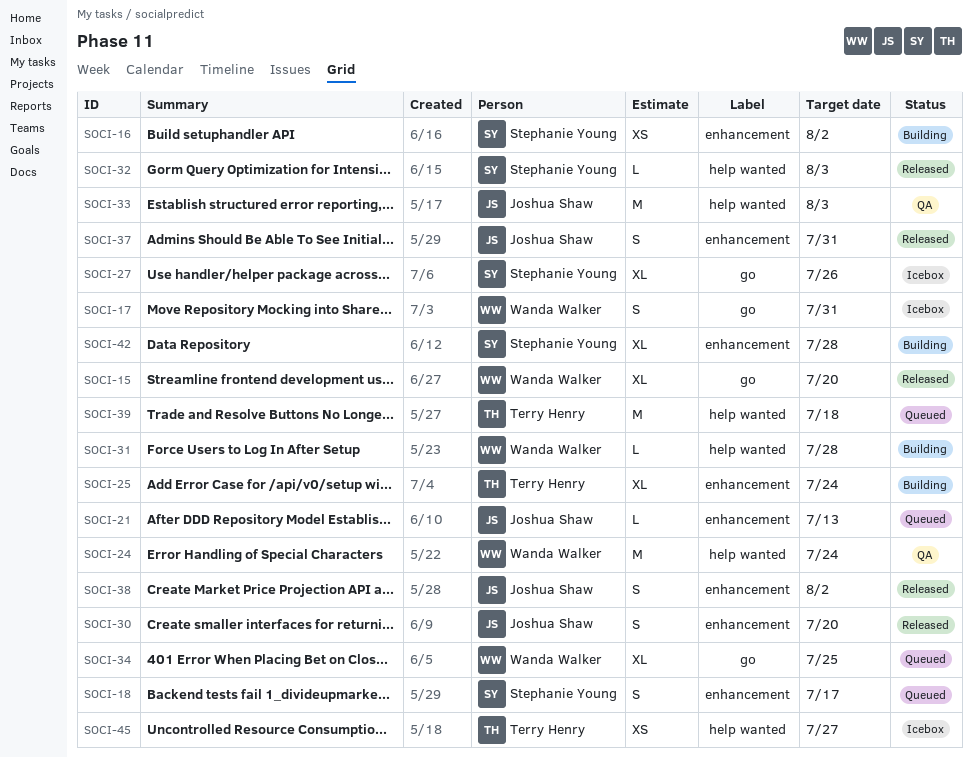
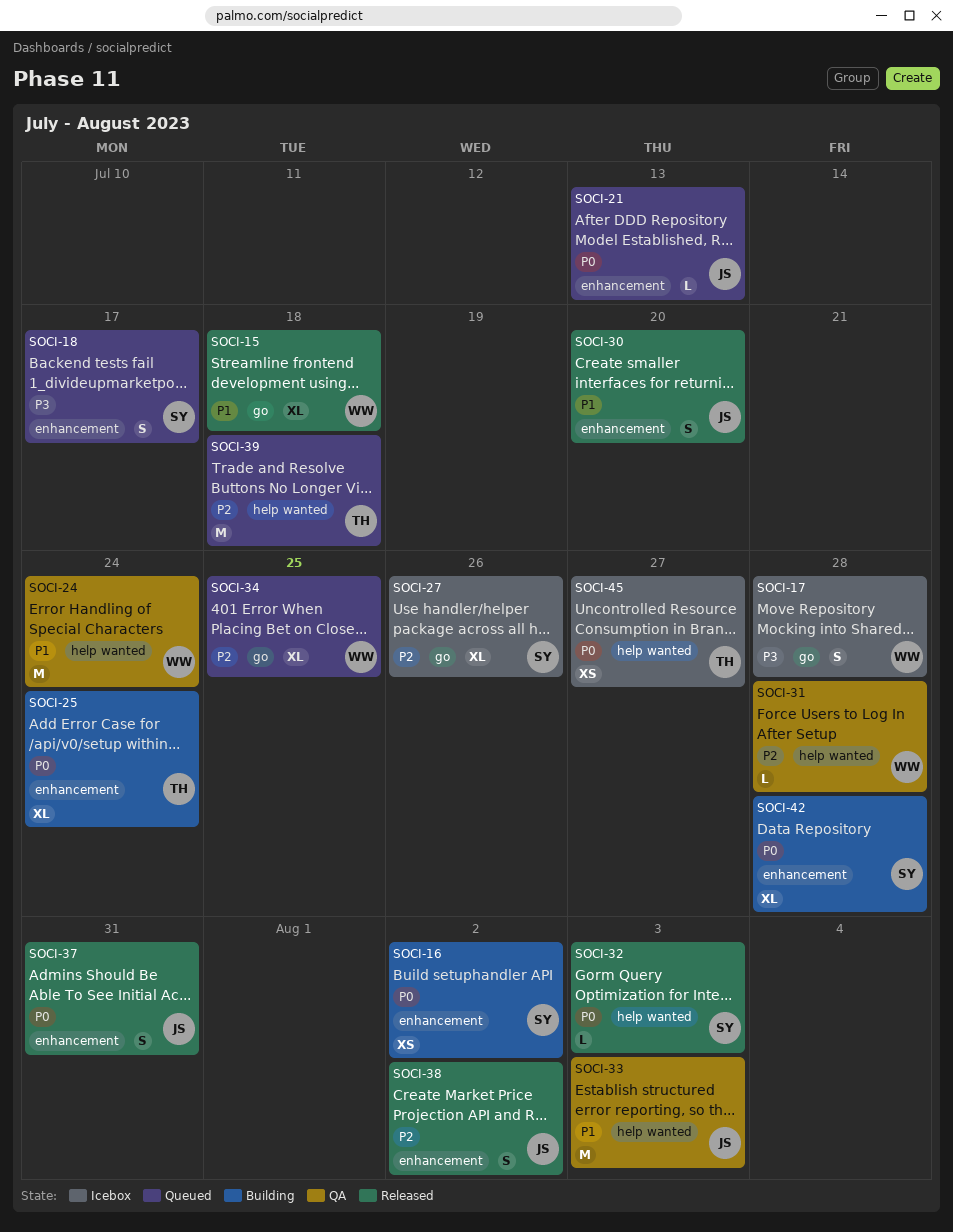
SOCI-15, due: Jul 20 -> Jul 18
SOCI-17, due: Jul 31 -> Jul 28
SOCI-31, status: Building -> QA

